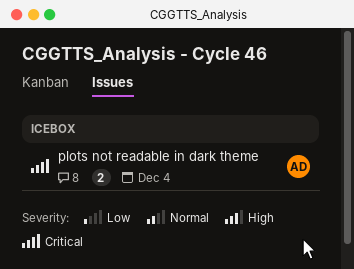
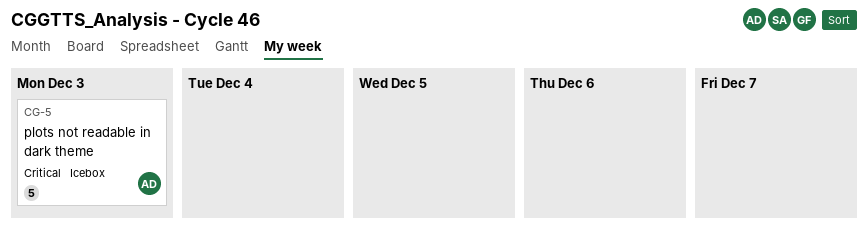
plots not readable in dark theme, estimate: 2 -> 5
plots not readable in dark theme, due: Dec 4 -> Dec 3

